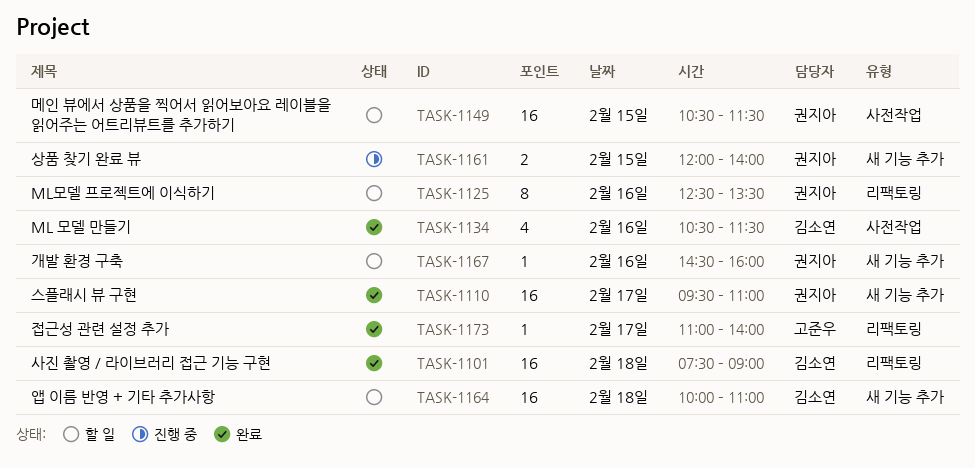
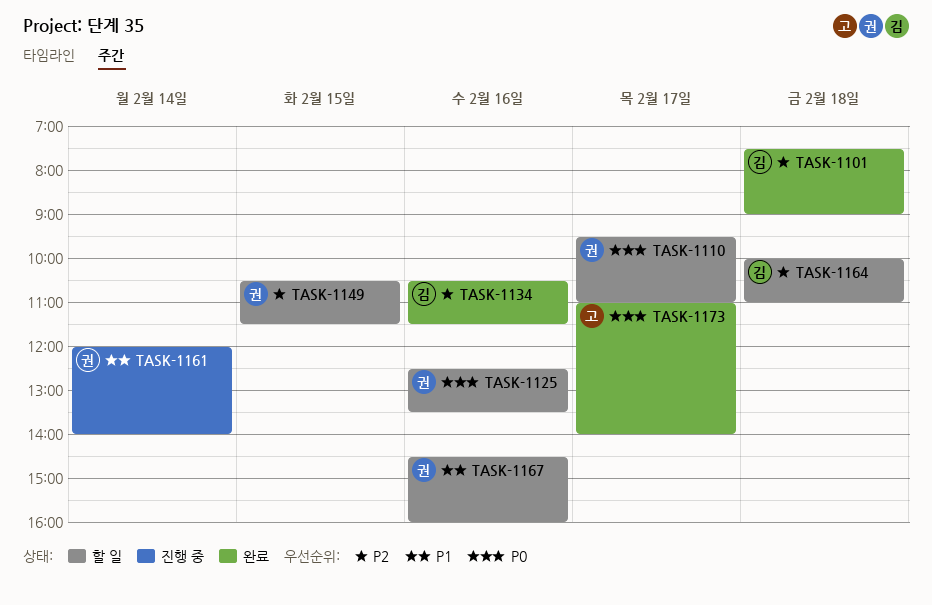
TASK-1110, status: 완료 -> 할 일
TASK-1161, day: Feb 15 -> Feb 14

